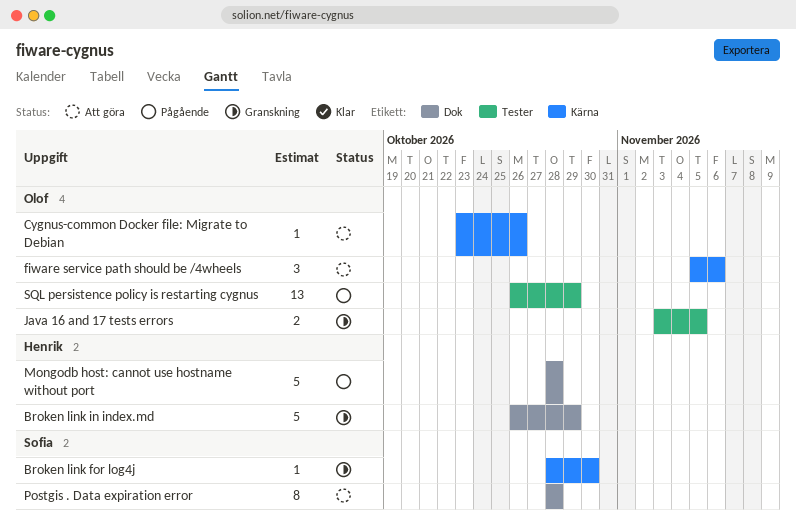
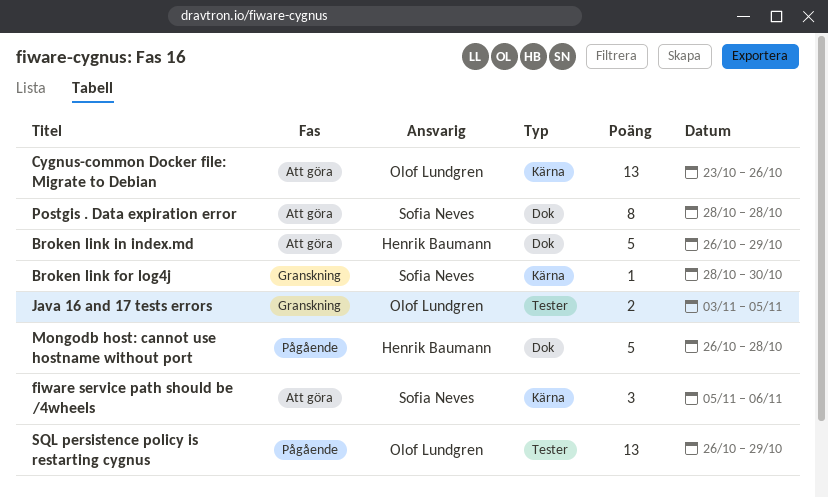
Broken link in index.md, status: Granskning -> Att göra
Cygnus-common Docker file: Migrate to Debian, estimate: 1 -> 13
fiware service path should be /4wheels, owner: Olof Lundgren -> Sofia Neves
Mongodb host: cannot use hostname without port, start: Oct 28 -> Oct 26

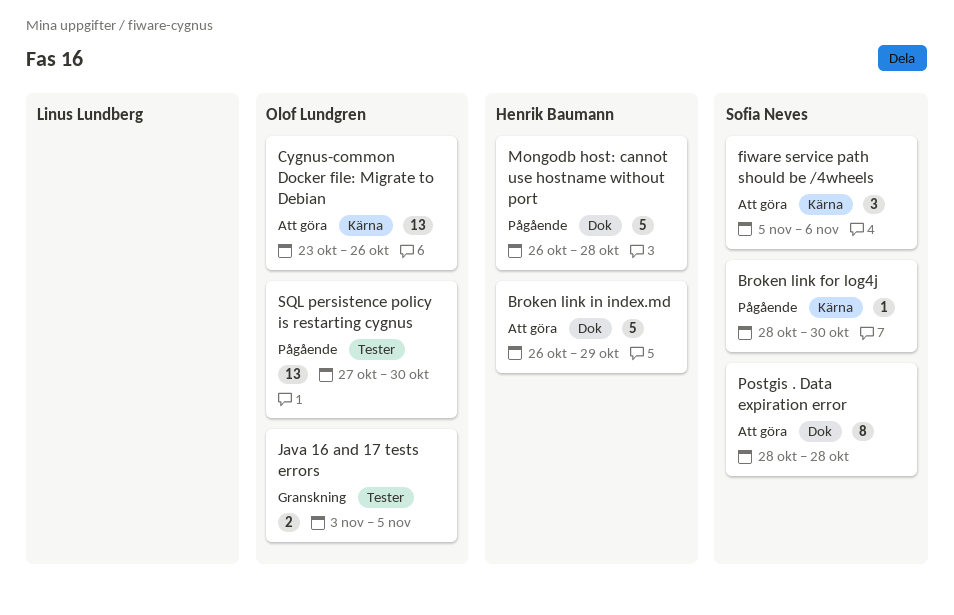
Broken link for log4j, status: Granskning -> Pågående
SQL persistence policy is restarting cygnus, start: Oct 26 -> Oct 27
SQL persistence policy is restarting cygnus, due: Oct 29 -> Oct 30

